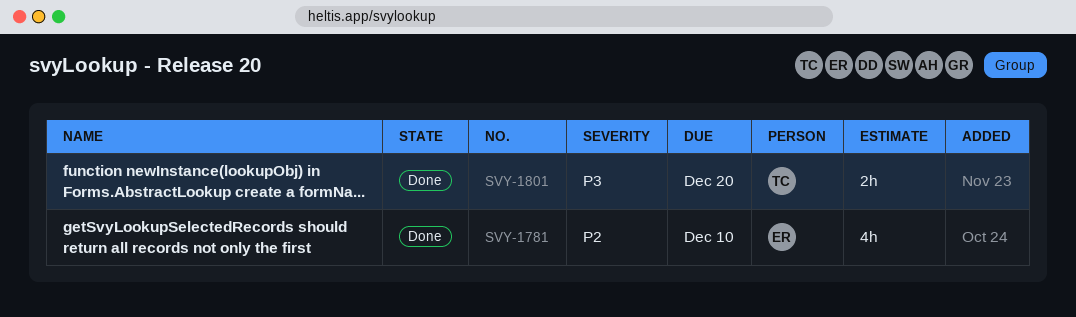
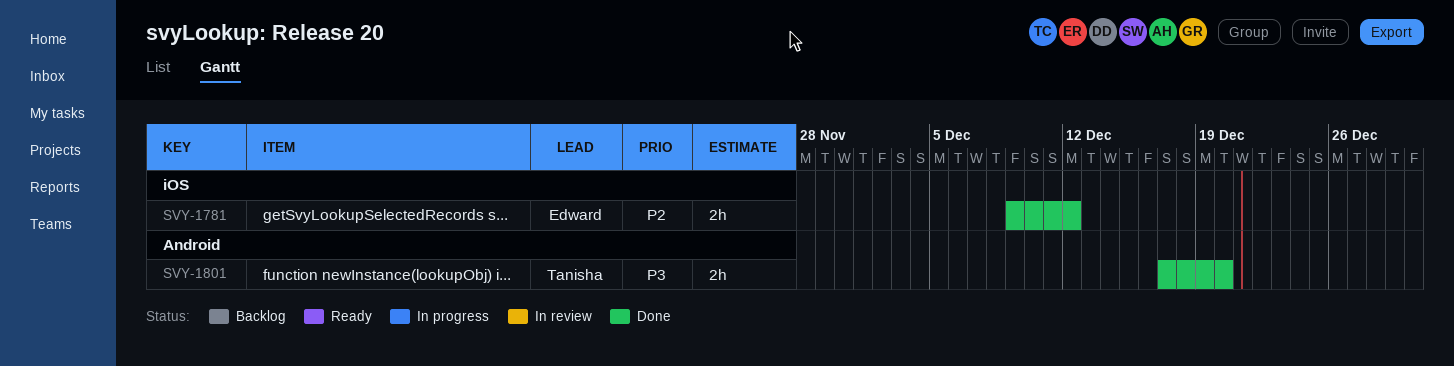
SVY-1781, estimate: 4h -> 2h
SVY-1781, due: Dec 10 -> Dec 12

